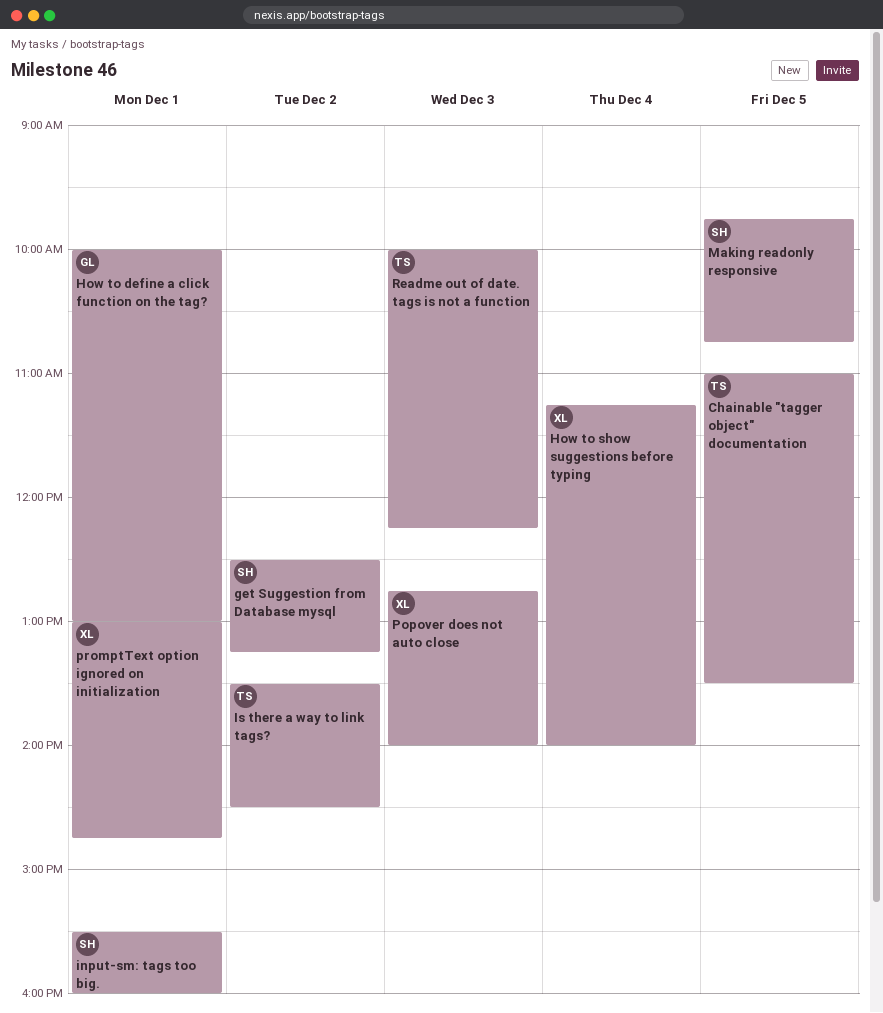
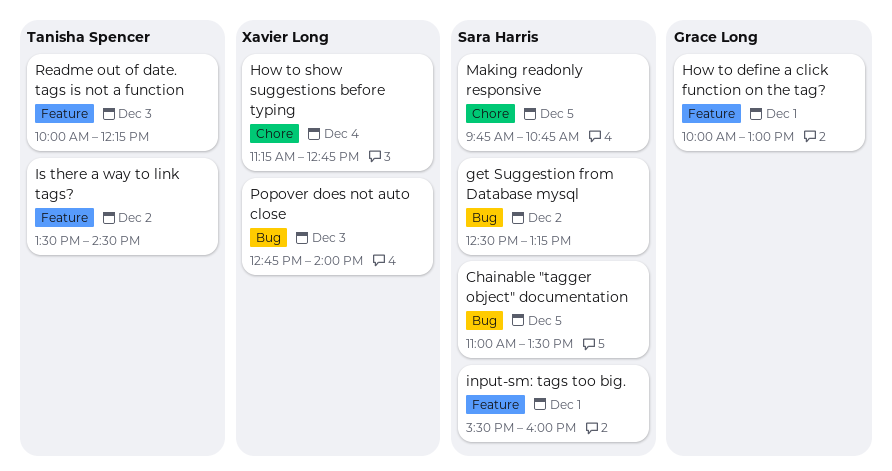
Chainable "tagger object" documentation, owner: Tanisha Spencer -> Sara Harris
How to show suggestions before typing, ends: 14:00 -> 12:45
promptText option ignored on initialization: present -> none

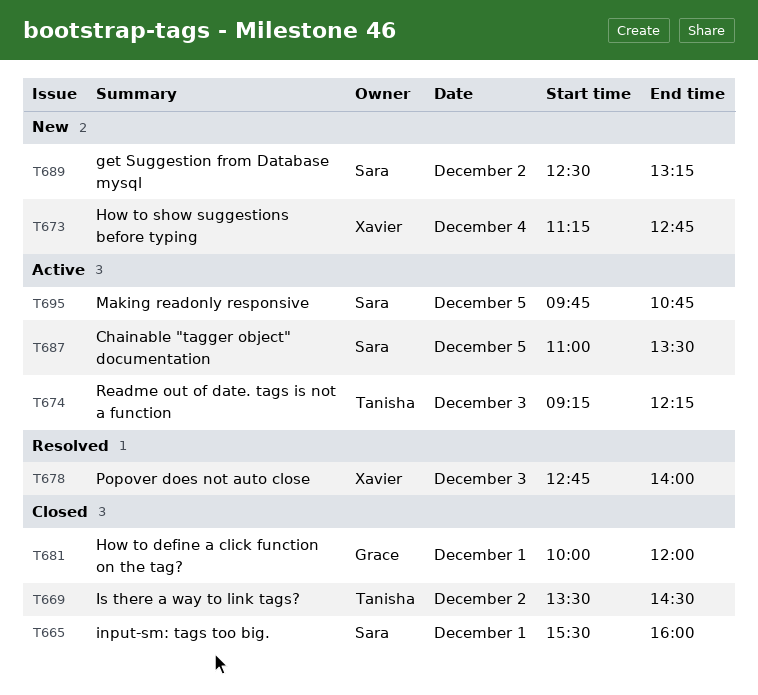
How to define a click function on the tag?, ends: 13:00 -> 12:00
Readme out of date. tags is not a function, begins: 10:00 -> 09:15

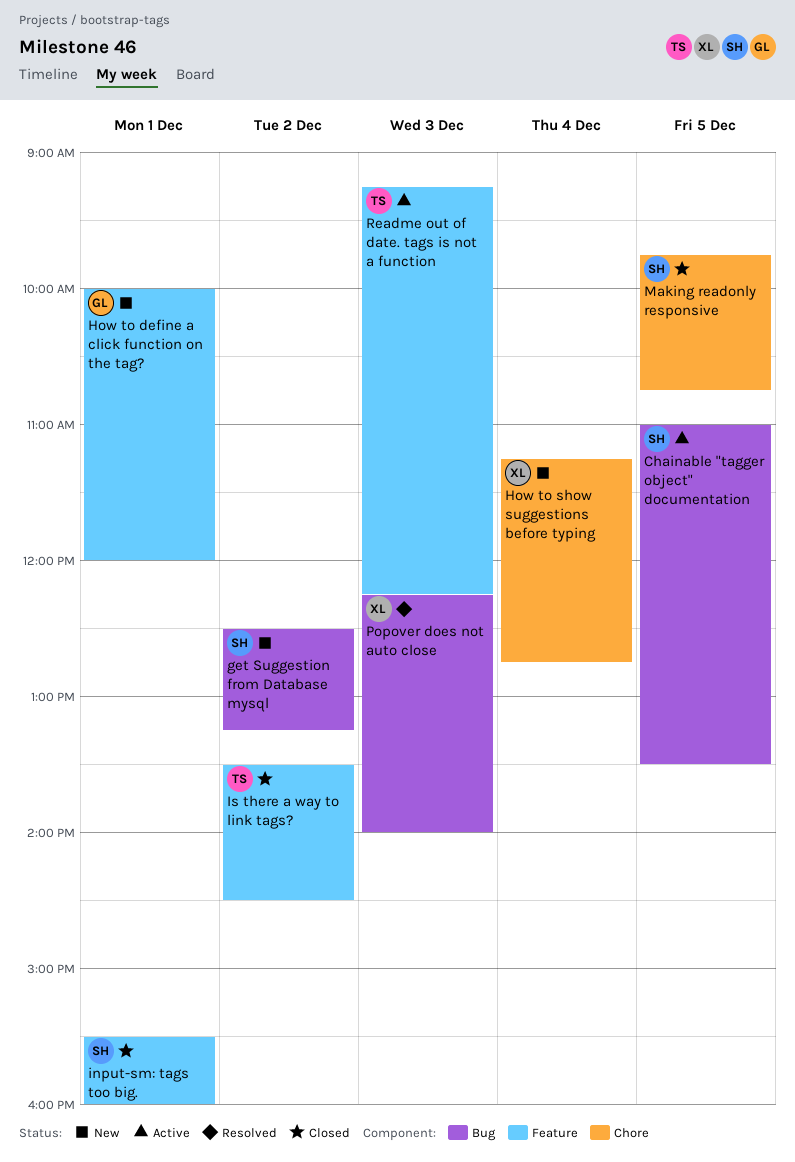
How to define a click function on the tag?, status: Closed -> New
Making readonly responsive, status: Active -> Closed
Popover does not auto close, begins: 12:45 -> 12:15

